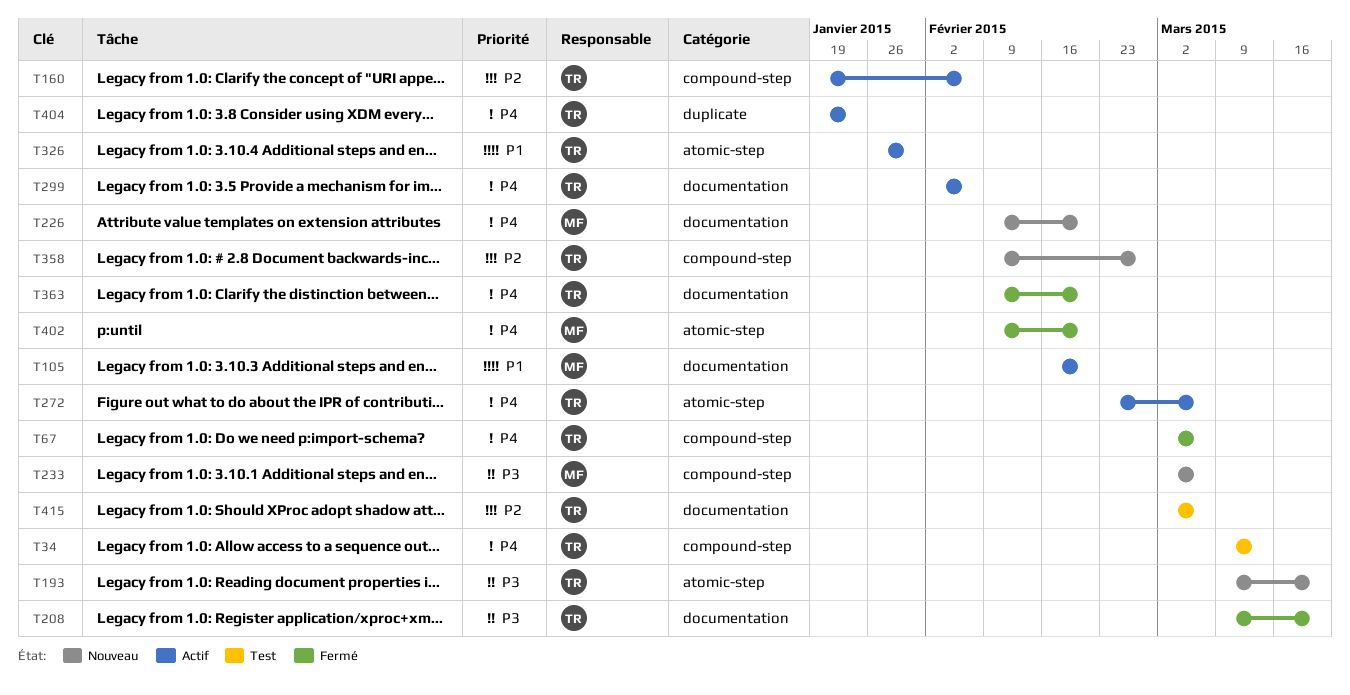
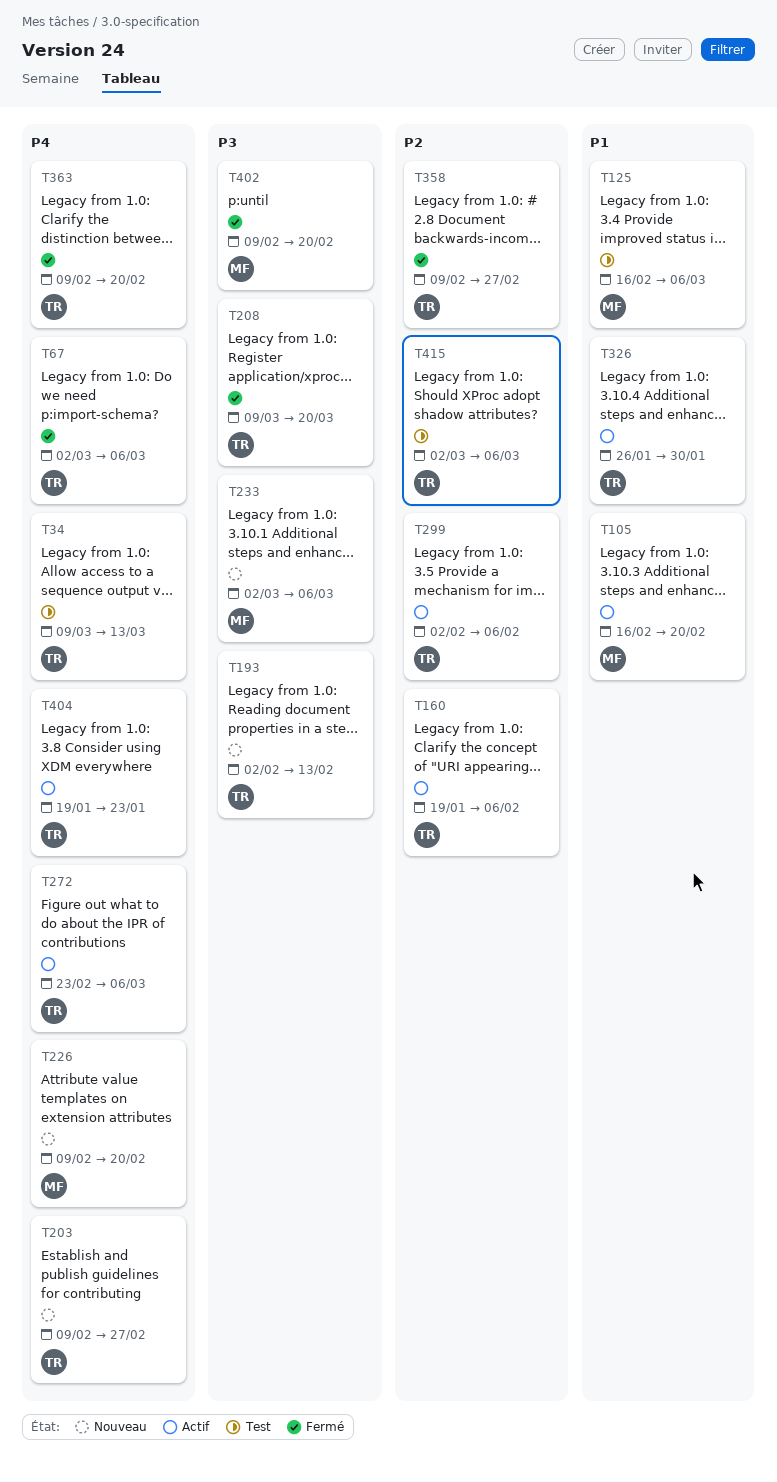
T125: none -> present
T193, start: Mar 9 -> Feb 2
T193, due: Mar 20 -> Feb 13
T203: none -> present
T299, priority: P4 -> P2
T358, status: Nouveau -> Fermé
T402, priority: P4 -> P3

